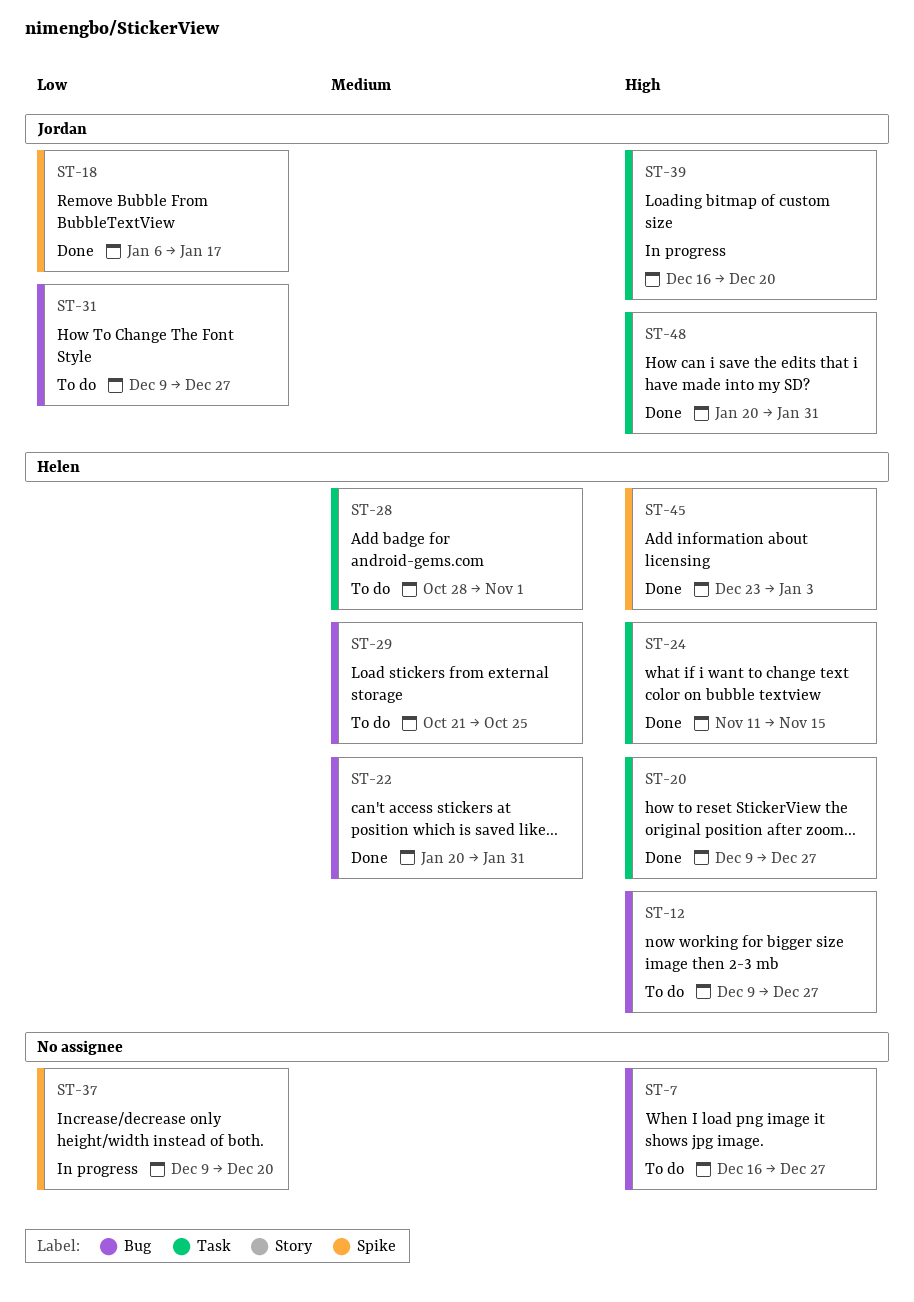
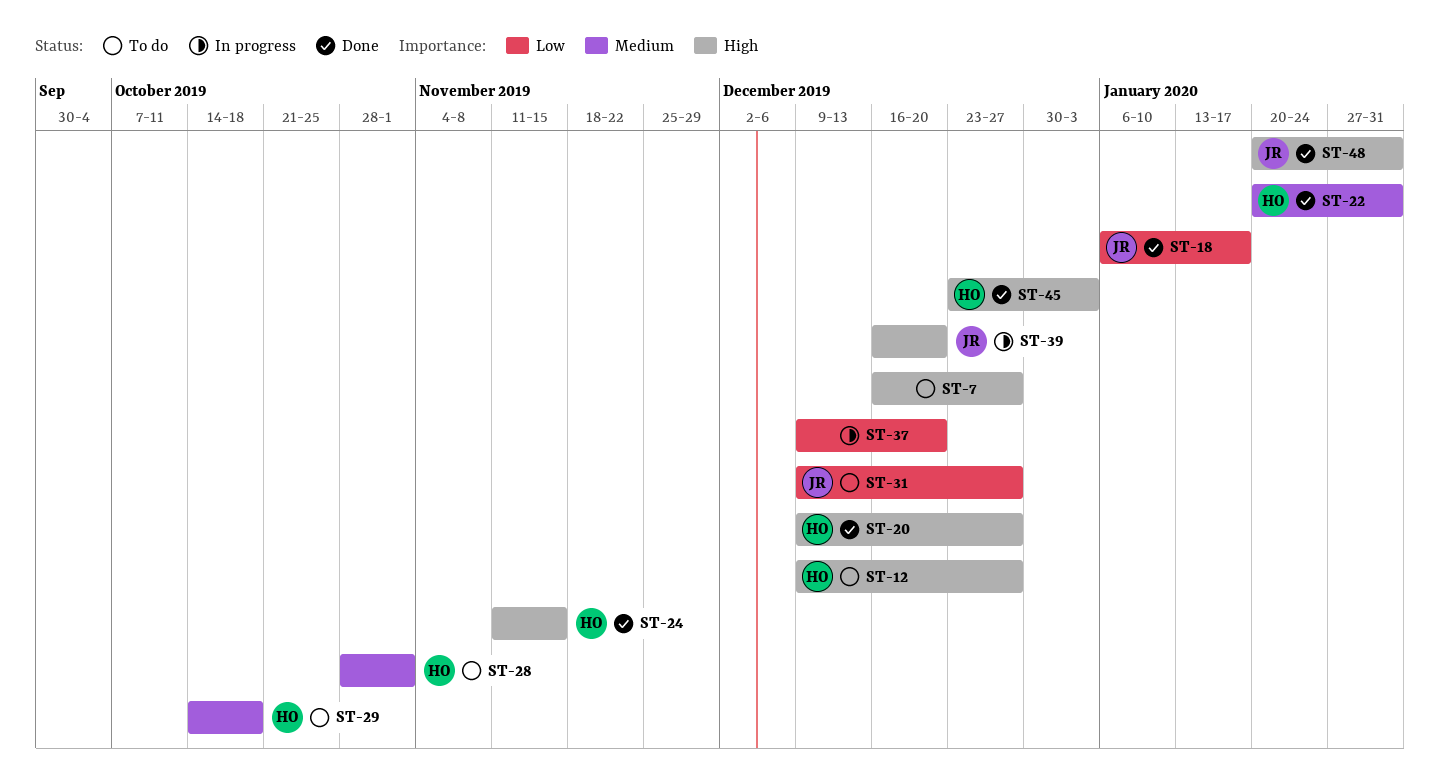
ST-29, start: Oct 21 -> Oct 14
ST-29, due: Oct 25 -> Oct 18

